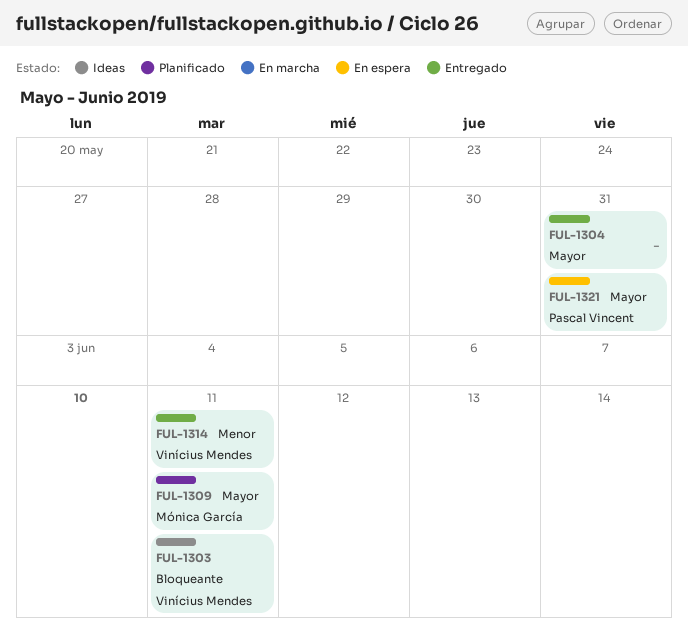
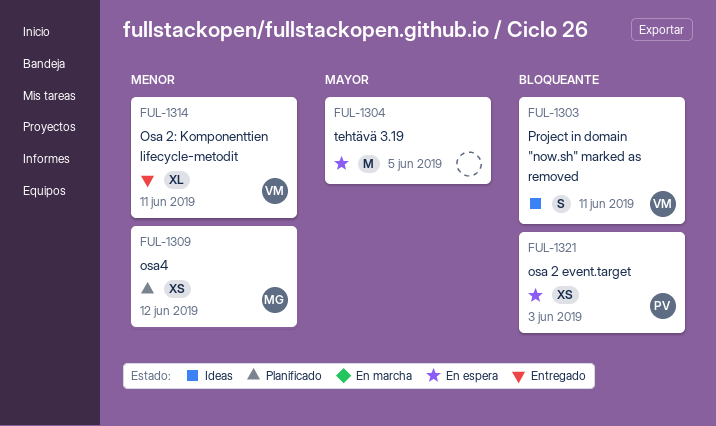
FUL-1304, status: Entregado -> En espera
FUL-1304, due: May 31 -> Jun 5
FUL-1309, priority: Mayor -> Menor
FUL-1309, due: Jun 11 -> Jun 12
FUL-1321, priority: Mayor -> Bloqueante
FUL-1321, due: May 31 -> Jun 3

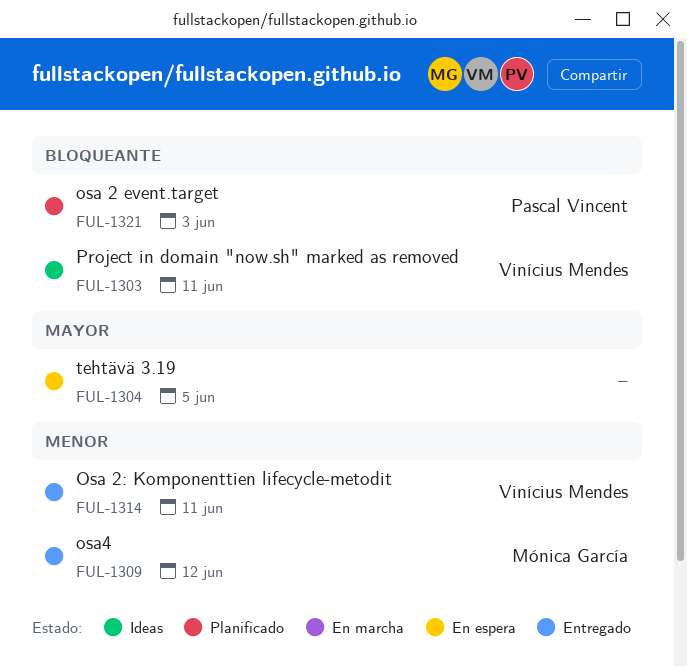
FUL-1309, status: Planificado -> Entregado
FUL-1321, status: En espera -> Planificado

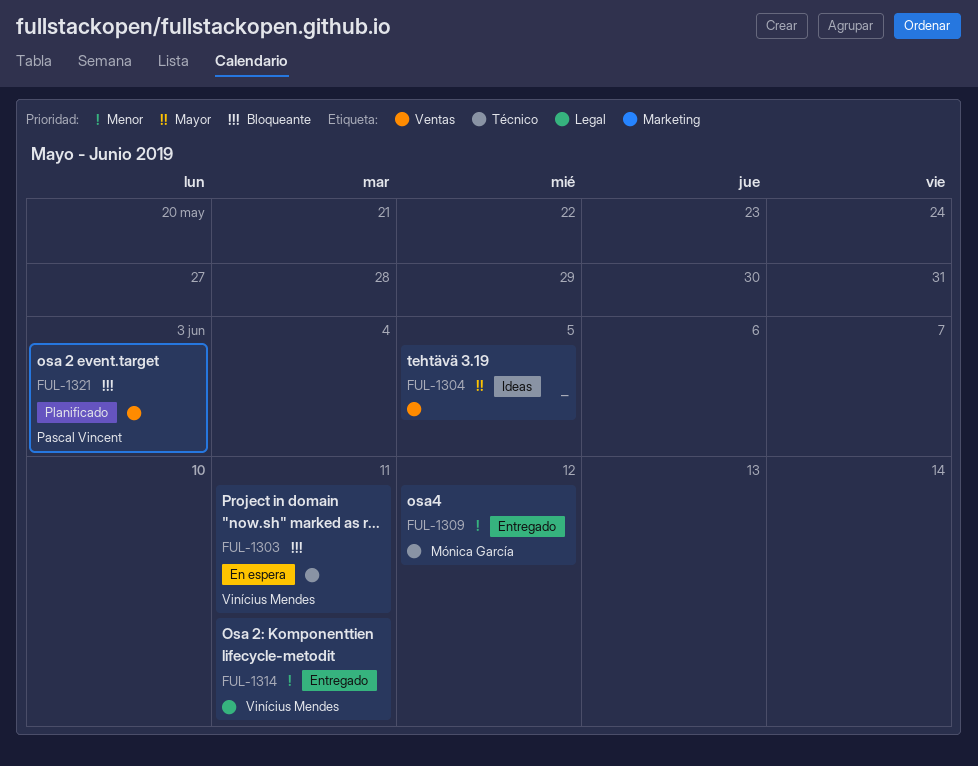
FUL-1303, status: Ideas -> En espera
FUL-1304, status: En espera -> Ideas

